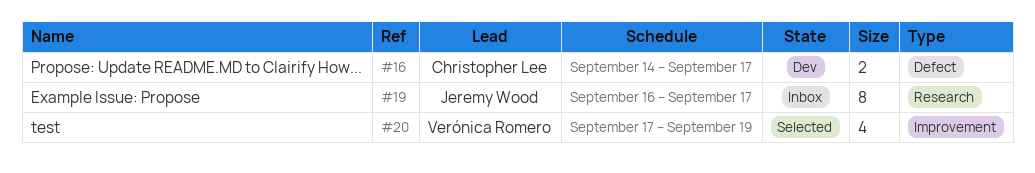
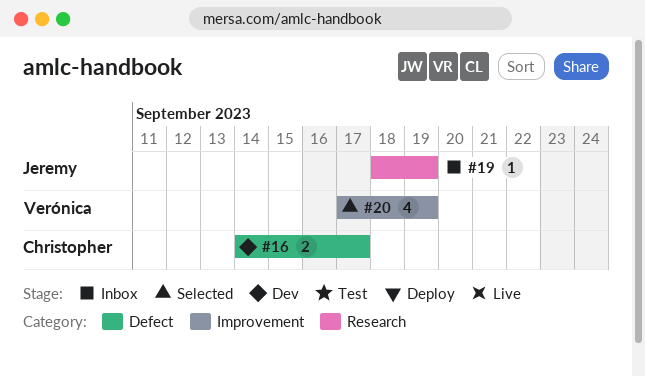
#19, estimate: 8 -> 1
#19, start: Sep 16 -> Sep 18
#19, due: Sep 17 -> Sep 19

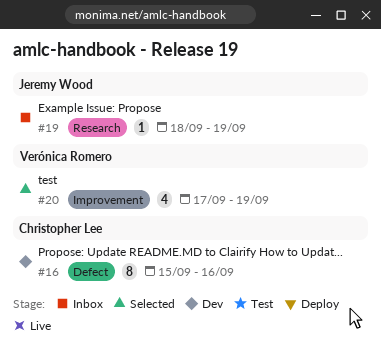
#16, estimate: 2 -> 8
#16, start: Sep 14 -> Sep 15
#16, due: Sep 17 -> Sep 16

